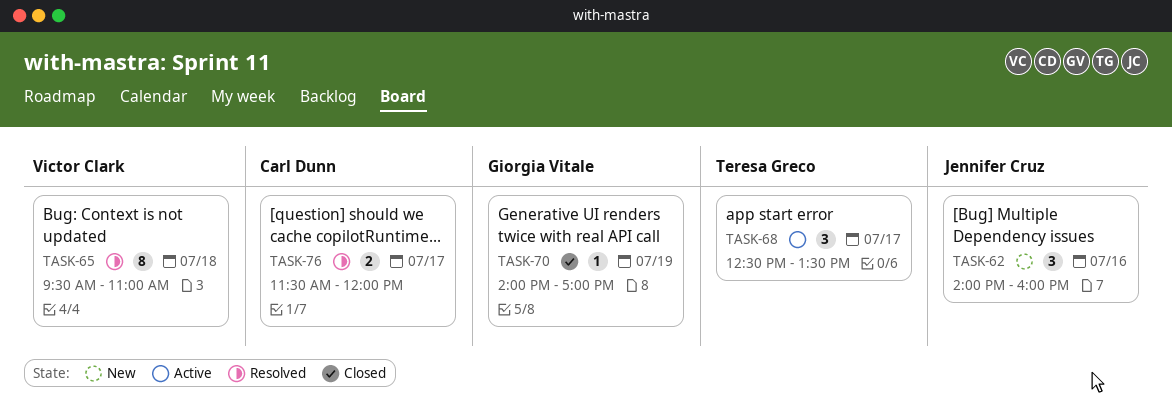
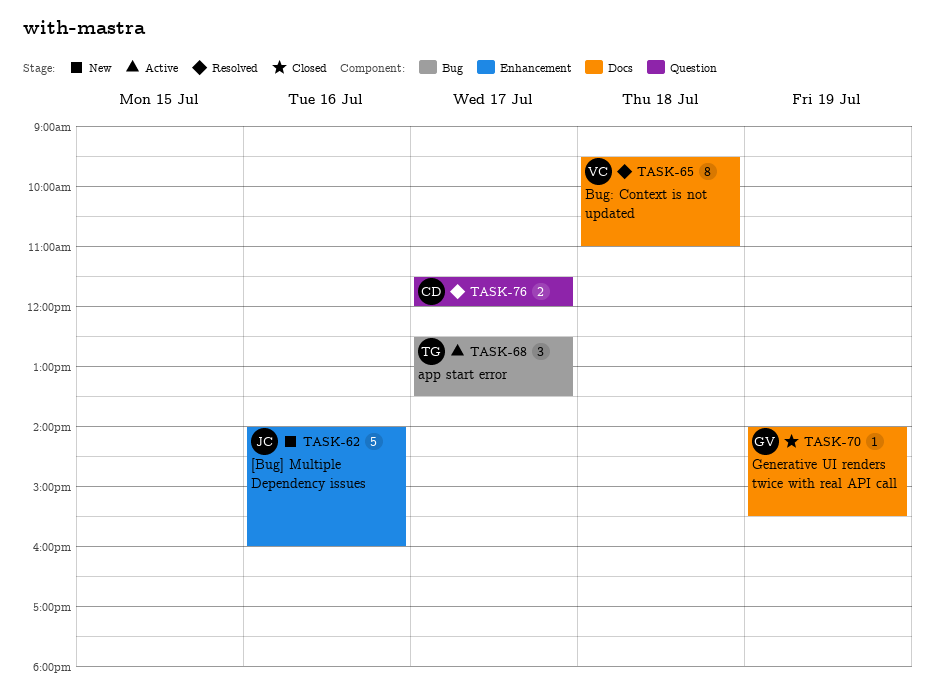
TASK-62, estimate: 3 -> 5
TASK-70, ends: 17:00 -> 15:30

